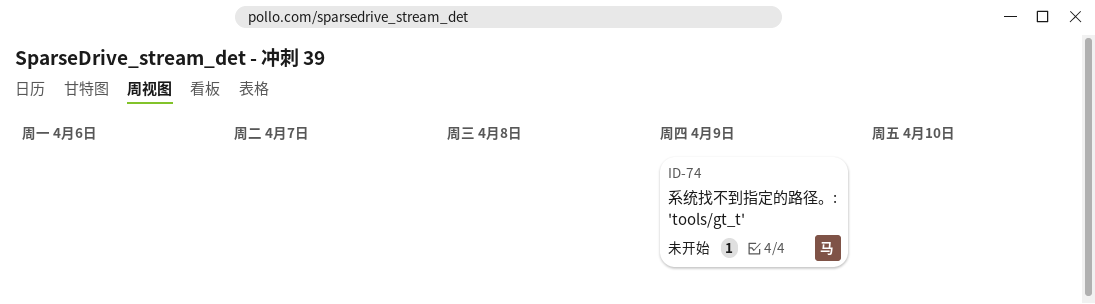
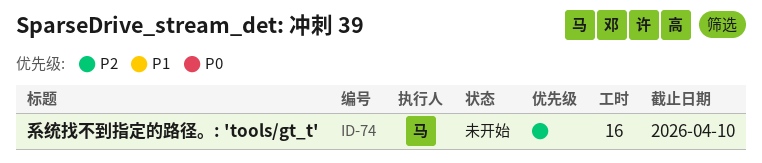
ID-74, estimate: 1 -> 16
ID-74, due: Apr 9 -> Apr 10

